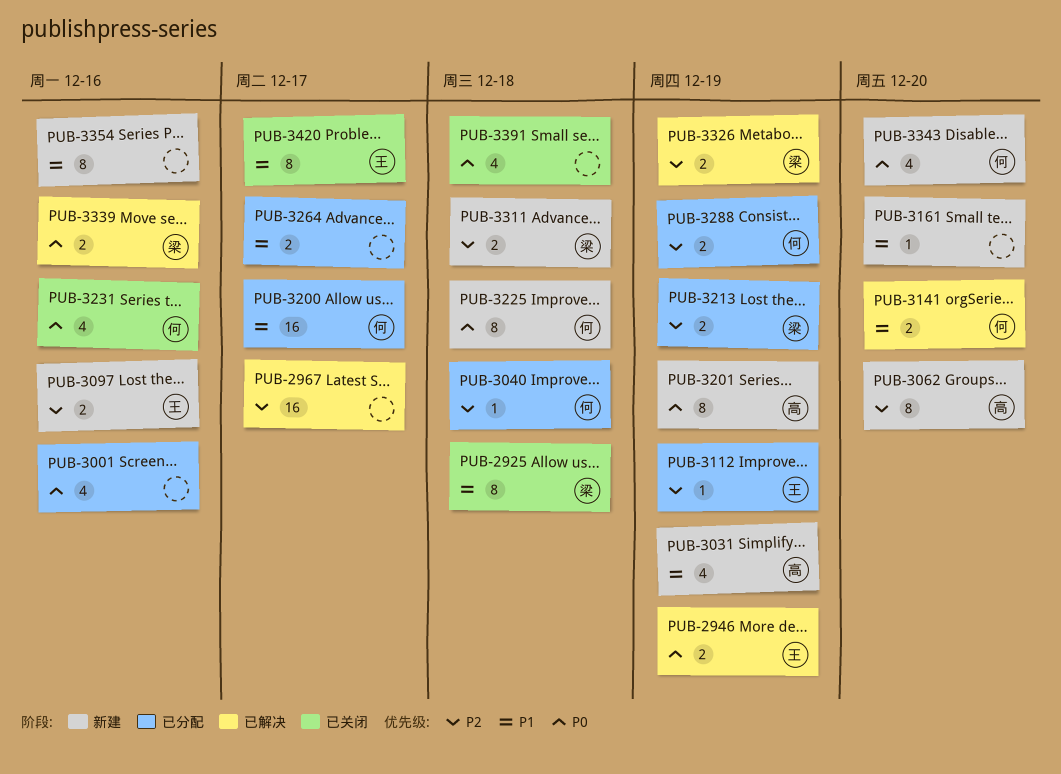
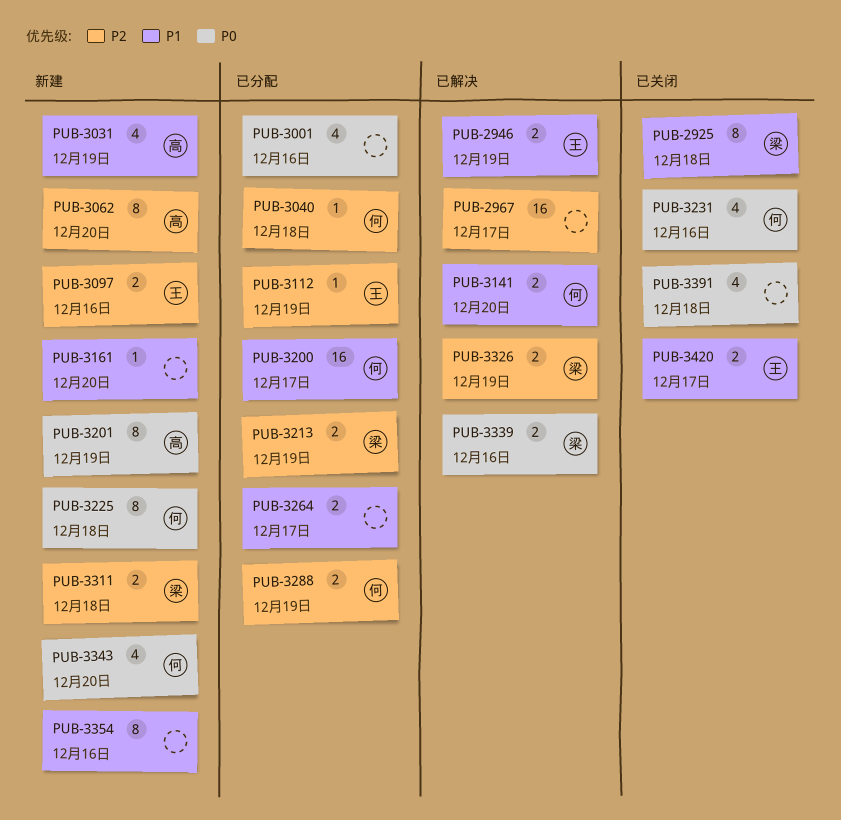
PUB-2946, priority: P0 -> P1
PUB-3420, estimate: 8 -> 2

